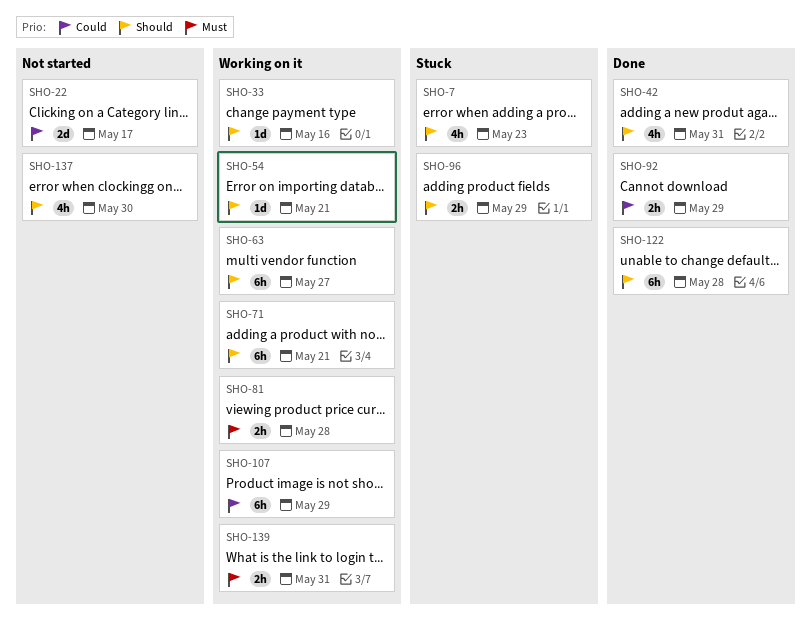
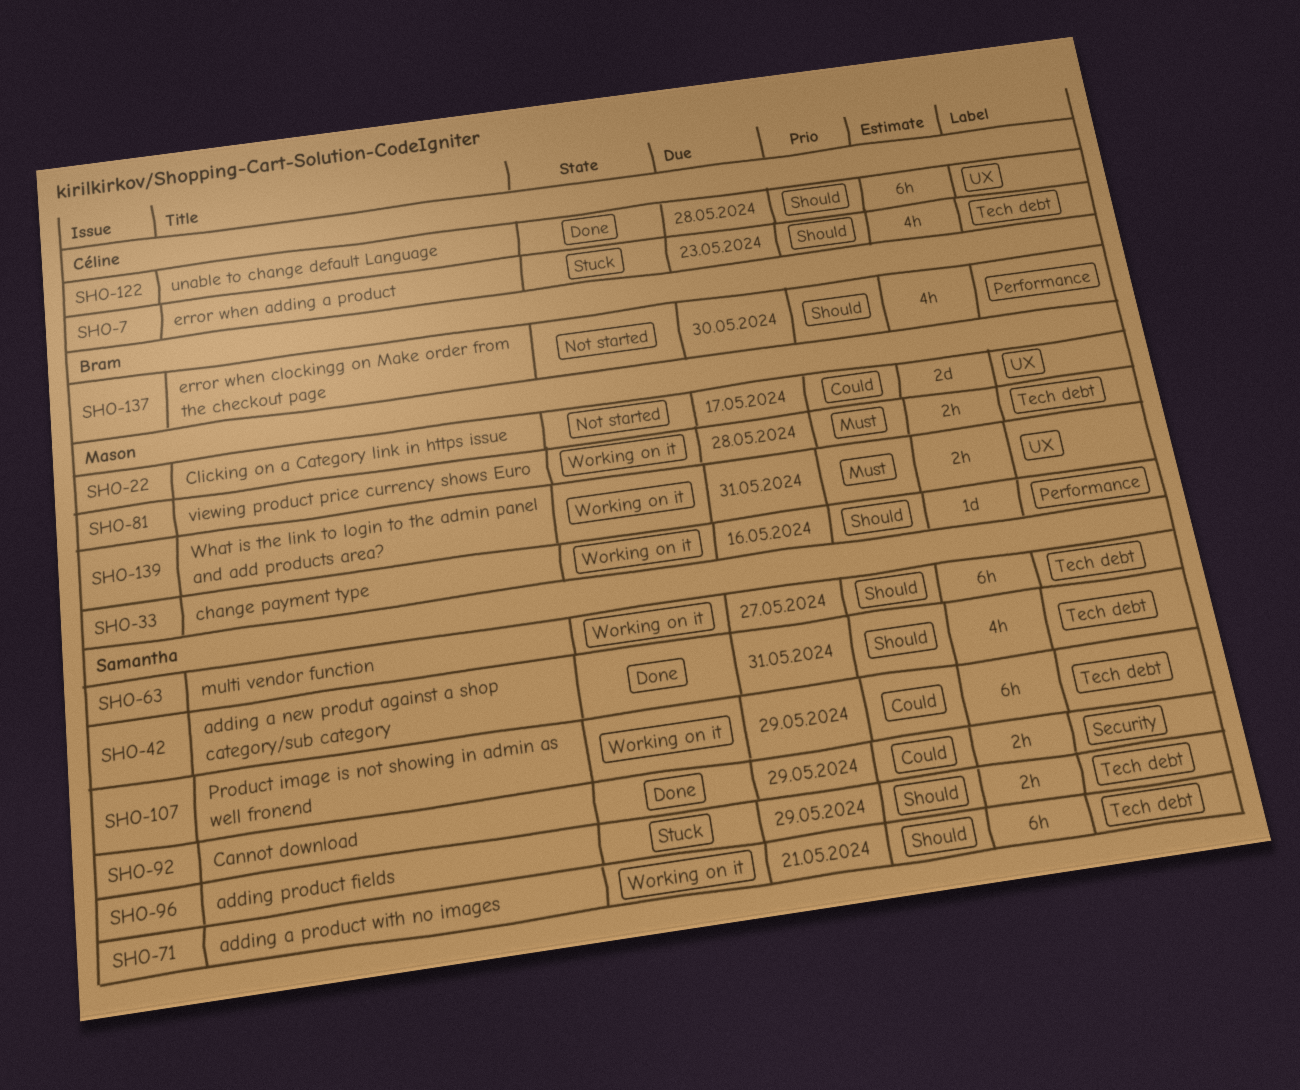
SHO-54: present -> none

